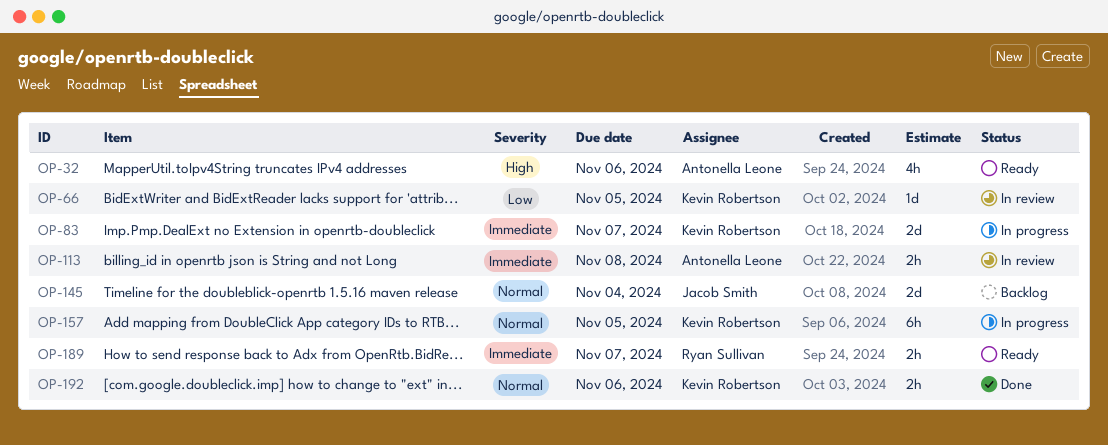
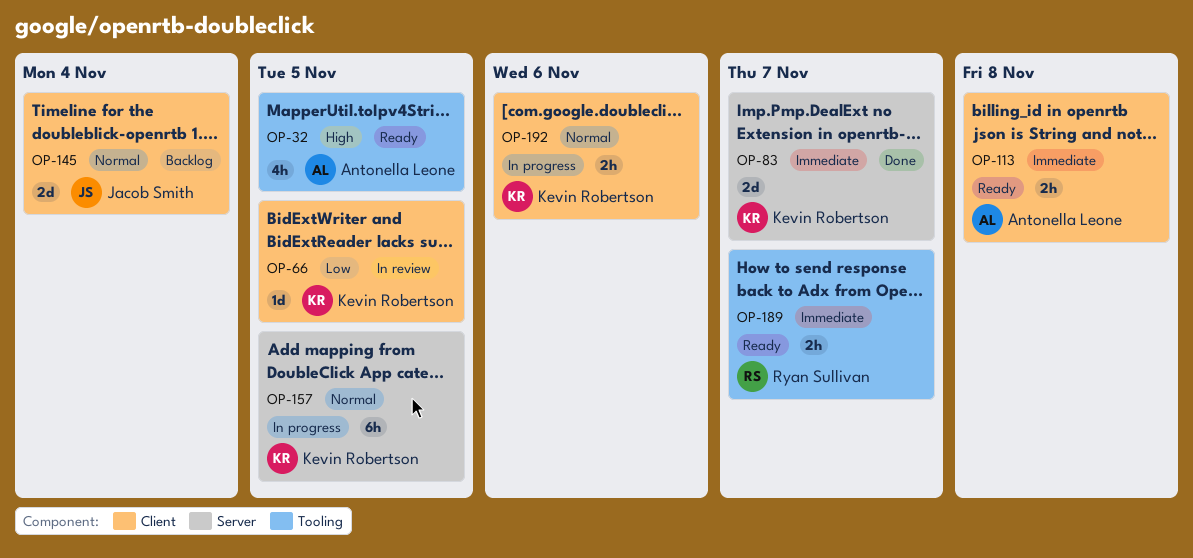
OP-32, due: Nov 6 -> Nov 5
OP-83, status: In progress -> Done
OP-113, status: In review -> Ready
OP-192, status: Done -> In progress

